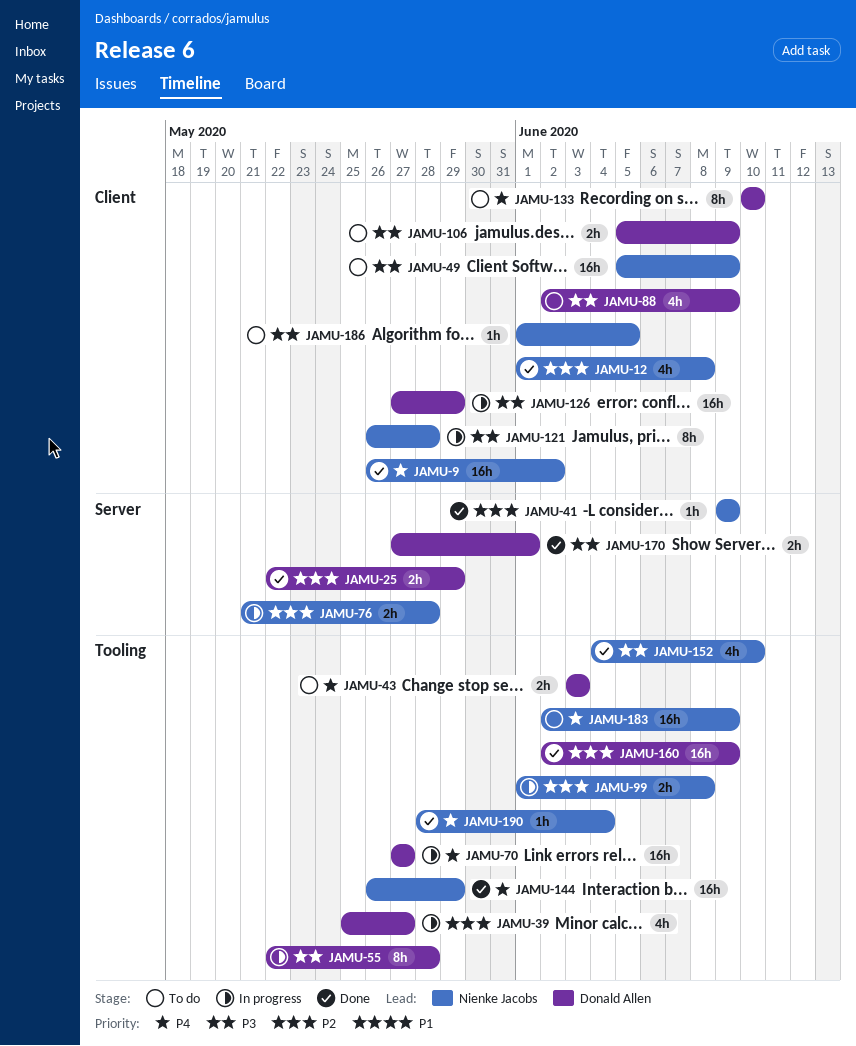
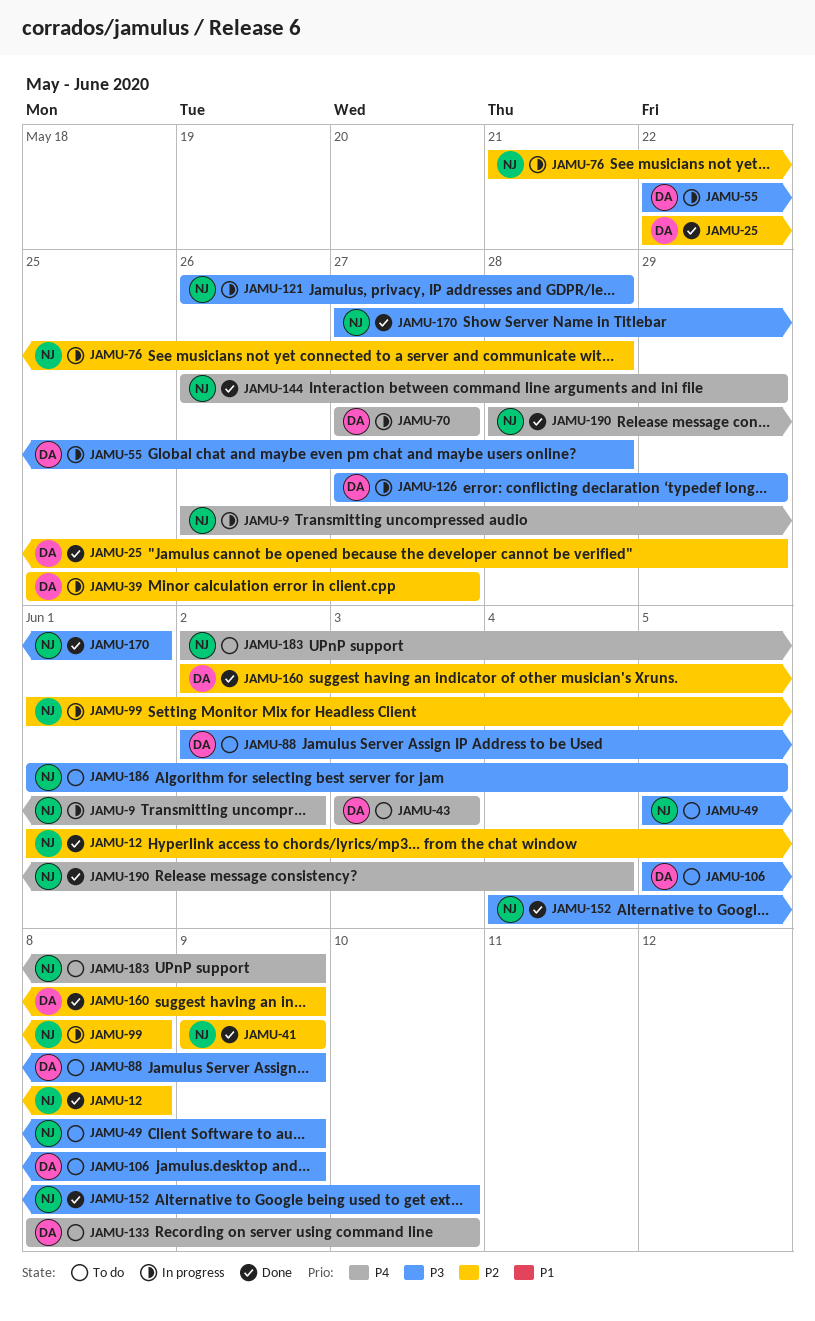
JAMU-9, status: Done -> In progress
JAMU-133, start: Jun 10 -> Jun 8
JAMU-170, owner: Donald Allen -> Nienke Jacobs

